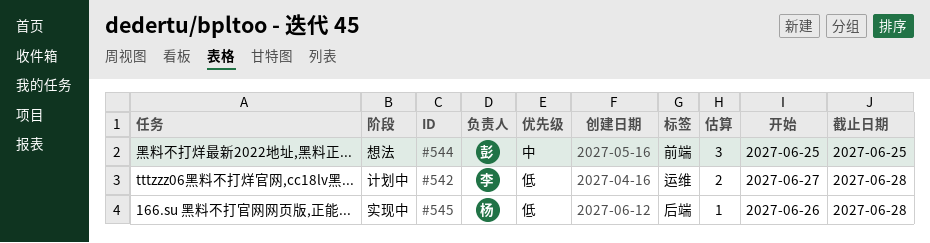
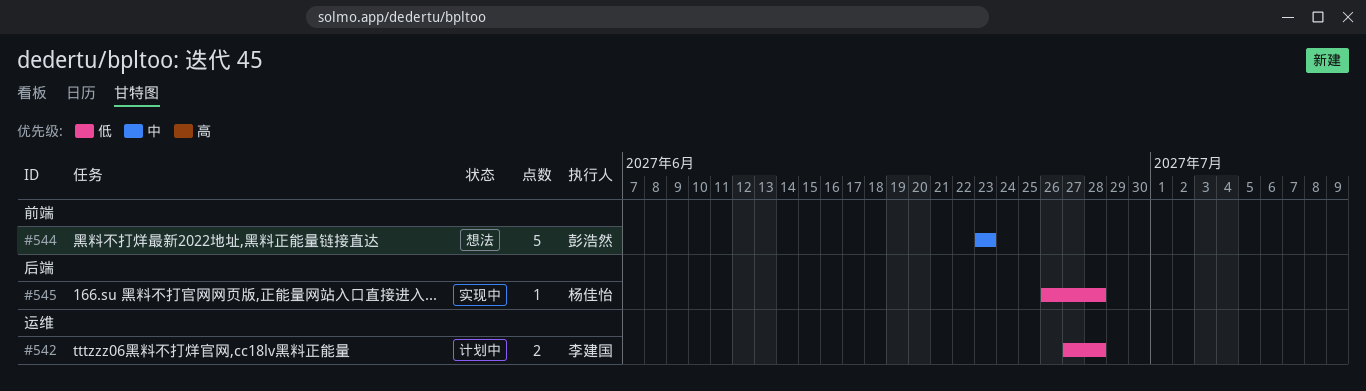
#544, estimate: 3 -> 5
#544, start: Jun 25 -> Jun 23
#544, due: Jun 25 -> Jun 23

